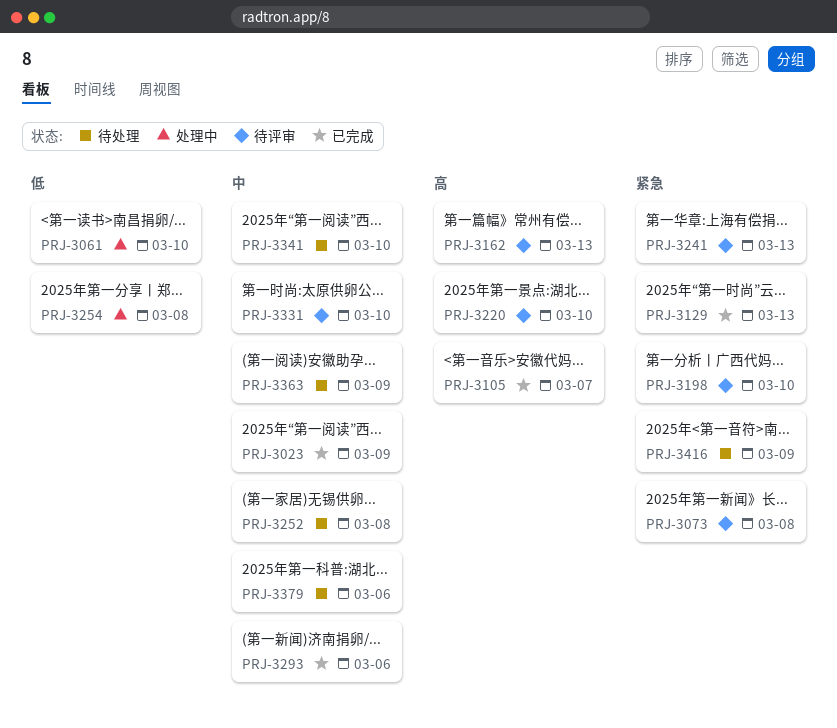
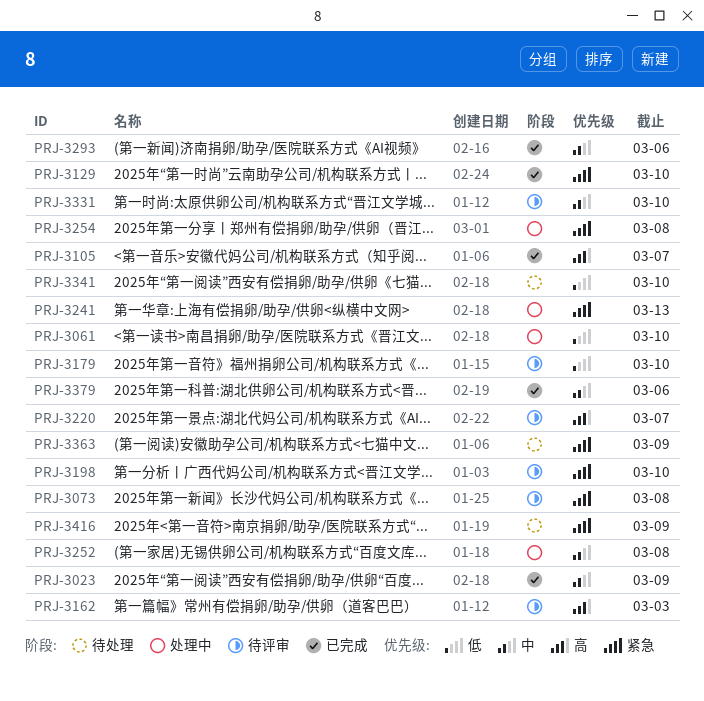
PRJ-3129, due: Mar 13 -> Mar 10
PRJ-3162, due: Mar 13 -> Mar 3
PRJ-3179: none -> present
PRJ-3220, due: Mar 10 -> Mar 7
PRJ-3241, status: 待评审 -> 处理中
PRJ-3252, status: 待处理 -> 处理中
PRJ-3254, priority: 低 -> 紧急
PRJ-3341, priority: 中 -> 低
PRJ-3363, priority: 中 -> 紧急
PRJ-3379, status: 待处理 -> 已完成

